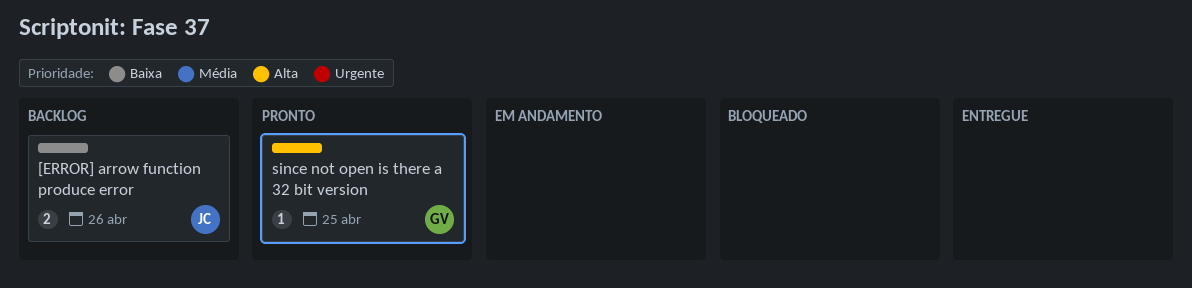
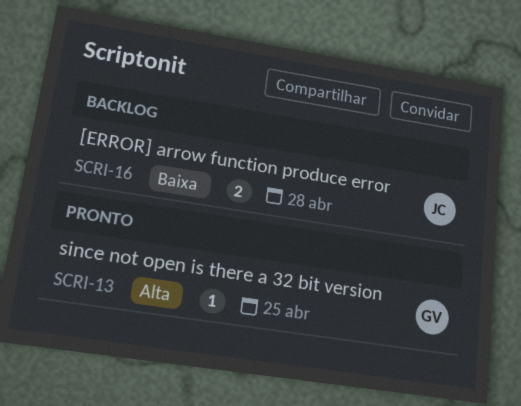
[ERROR] arrow function produce error, due: Apr 26 -> Apr 28

